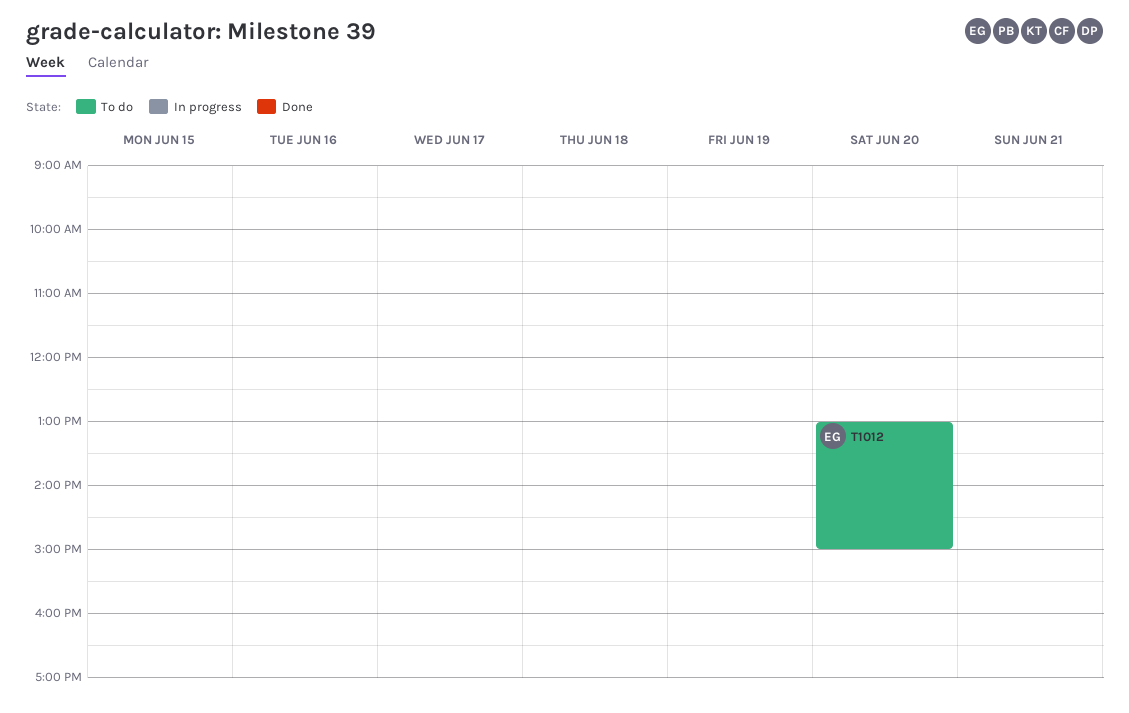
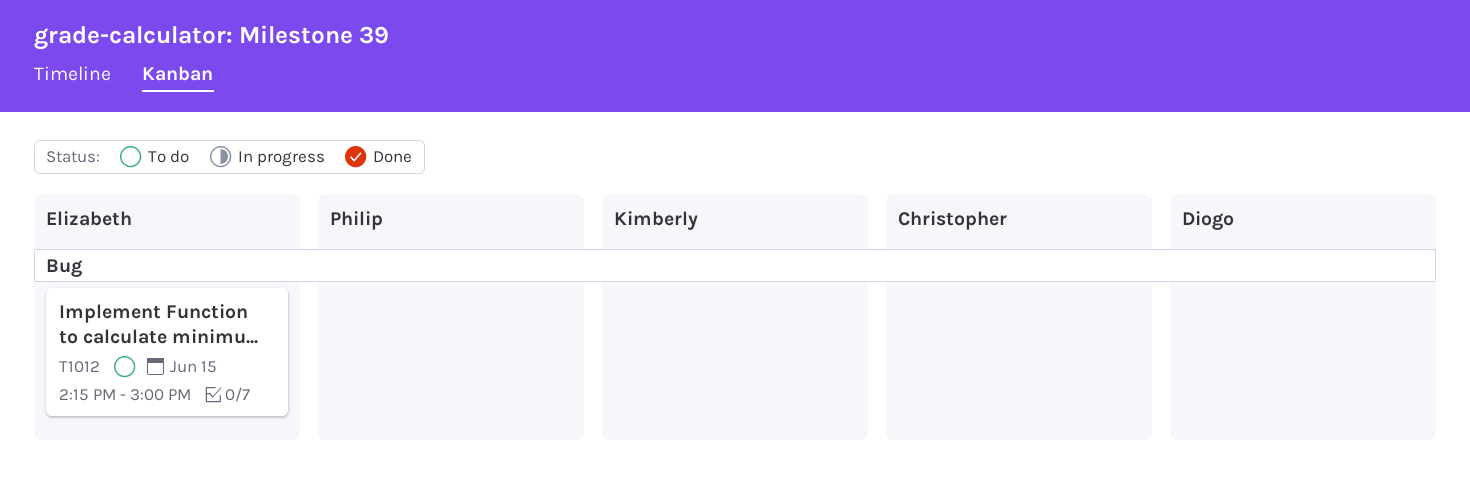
T1012, day: Jun 20 -> Jun 15
T1012, begins: 13:00 -> 14:15

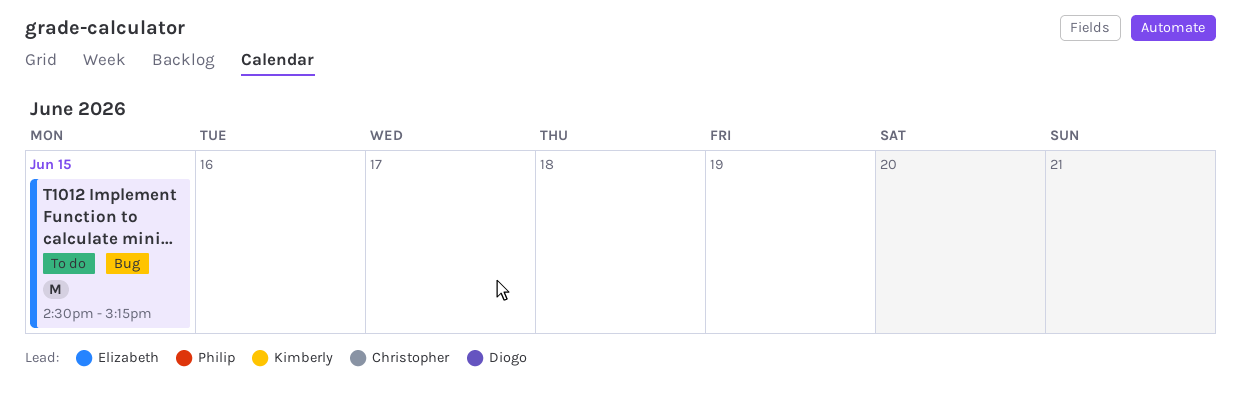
T1012, begins: 14:15 -> 14:30
T1012, ends: 15:00 -> 15:15

